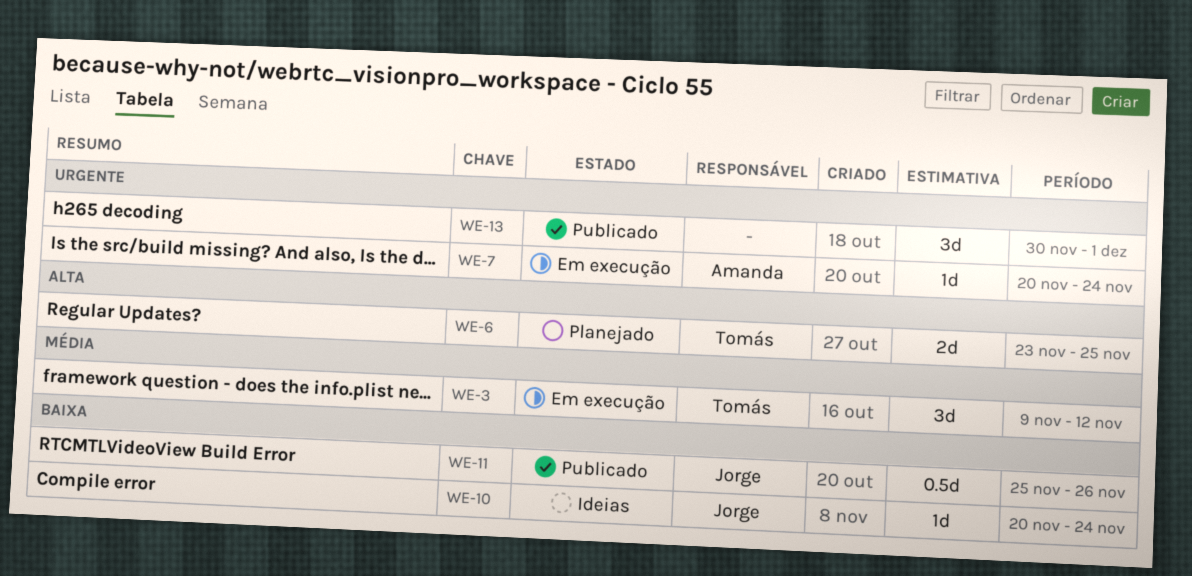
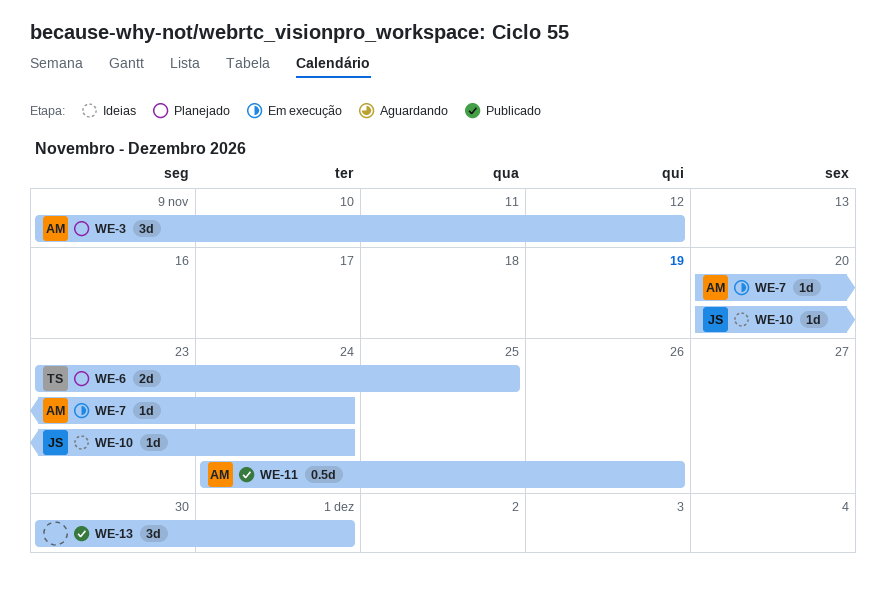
WE-3, status: Em execução -> Planejado
WE-3, owner: Tomás -> Amanda
WE-11, owner: Jorge -> Amanda
WE-11, start: Nov 25 -> Nov 24

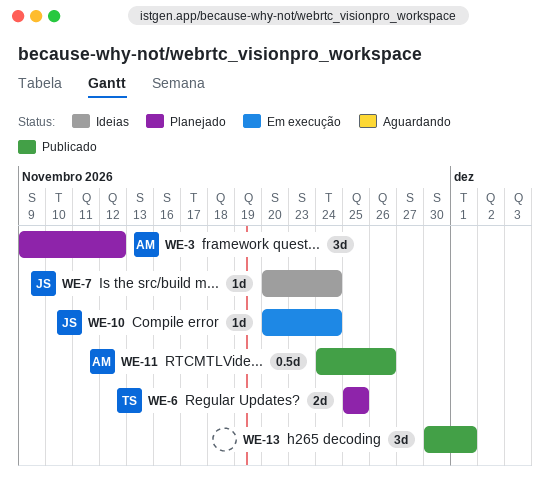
WE-6, start: Nov 23 -> Nov 25
WE-7, status: Em execução -> Ideias
WE-7, owner: AM -> JS
WE-10, status: Ideias -> Em execução

